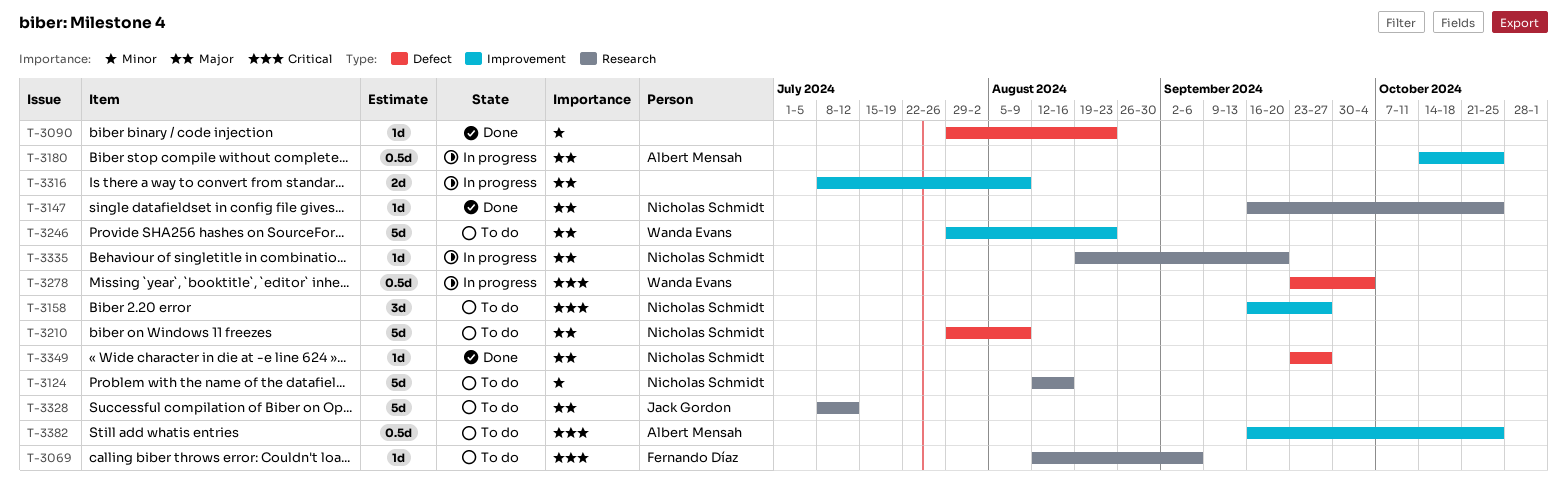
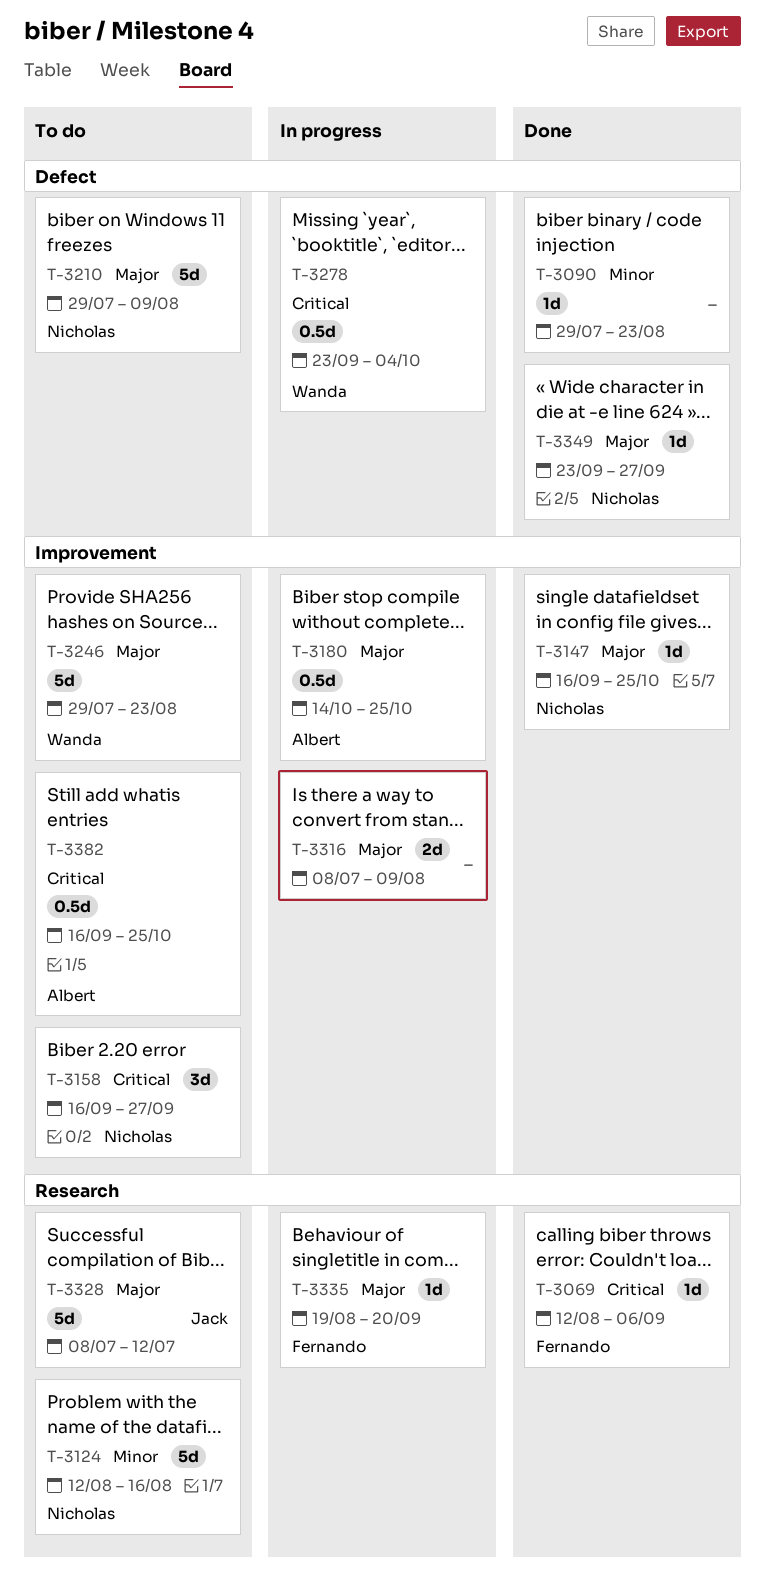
T-3069, status: To do -> Done
T-3147, label: Research -> Improvement
T-3335, owner: Nicholas Schmidt -> Fernando Díaz

